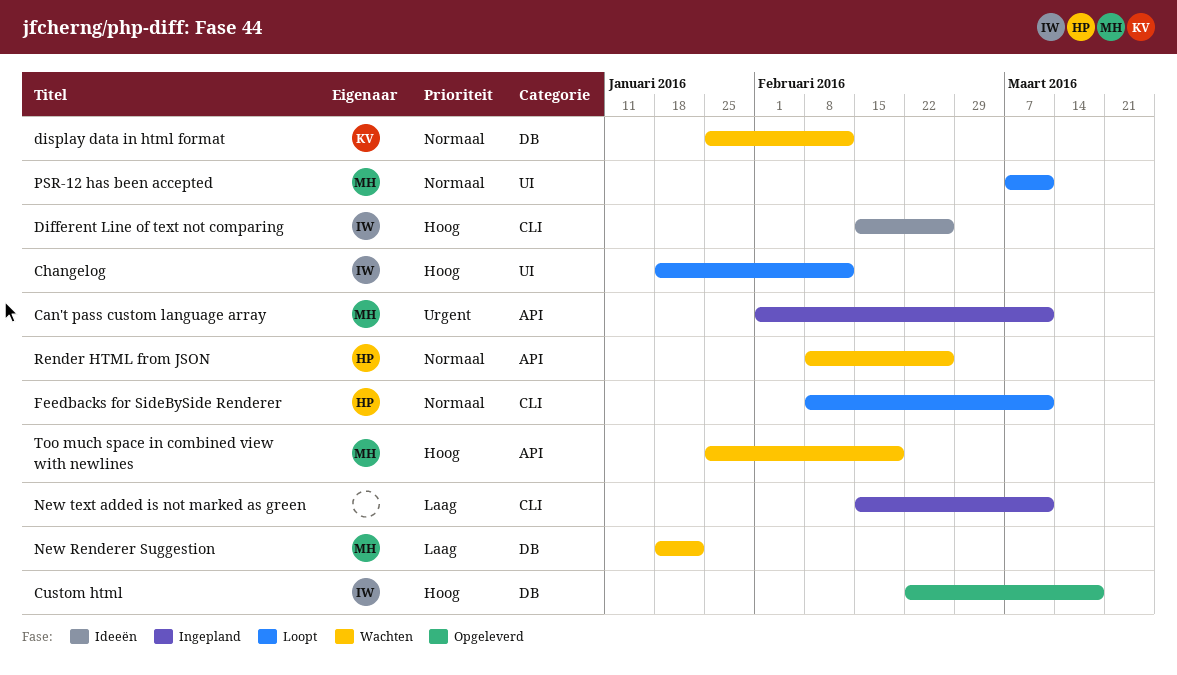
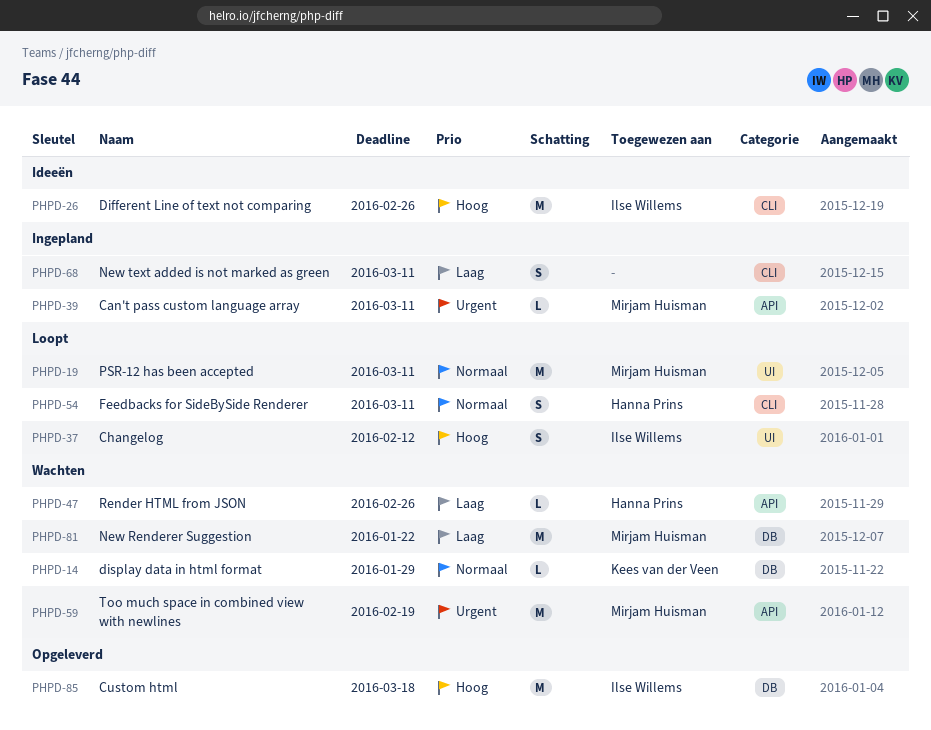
display data in html format, due: Feb 12 -> Jan 29
Render HTML from JSON, priority: Normaal -> Laag
Too much space in combined view with newlines, priority: Hoog -> Urgent

